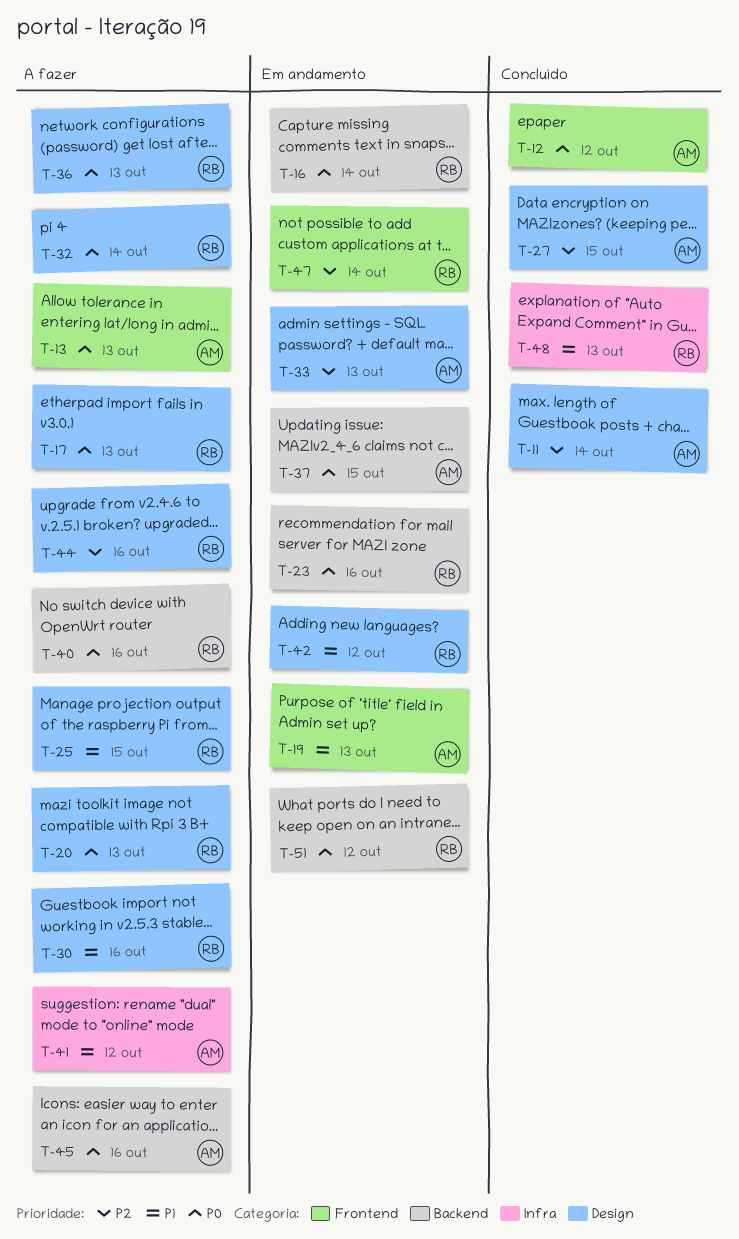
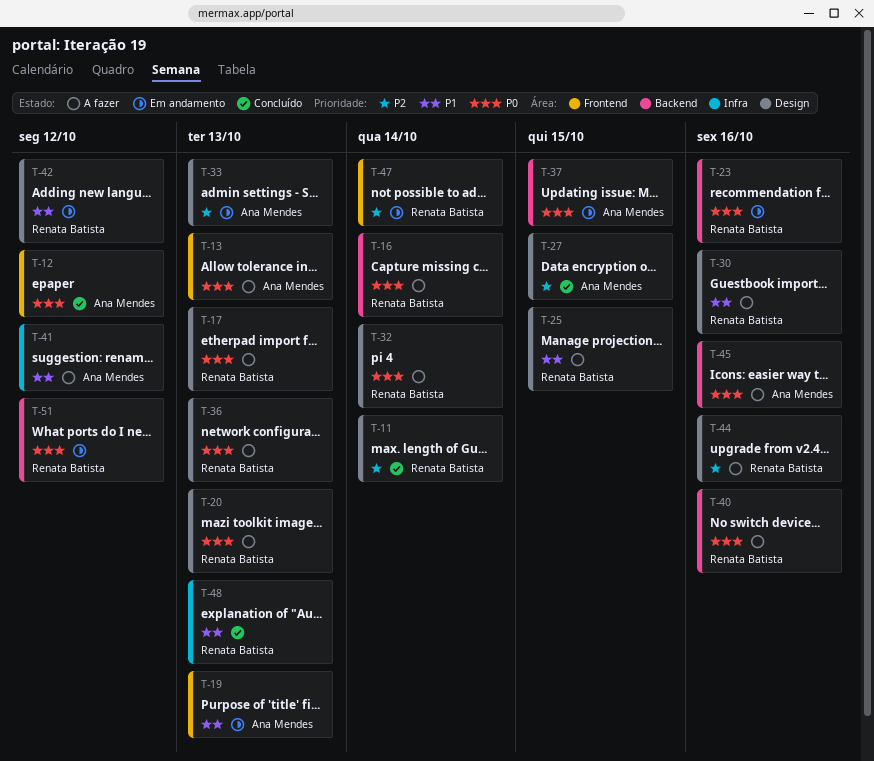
T-11, owner: Ana Mendes -> Renata Batista
T-16, status: Em andamento -> A fazer

